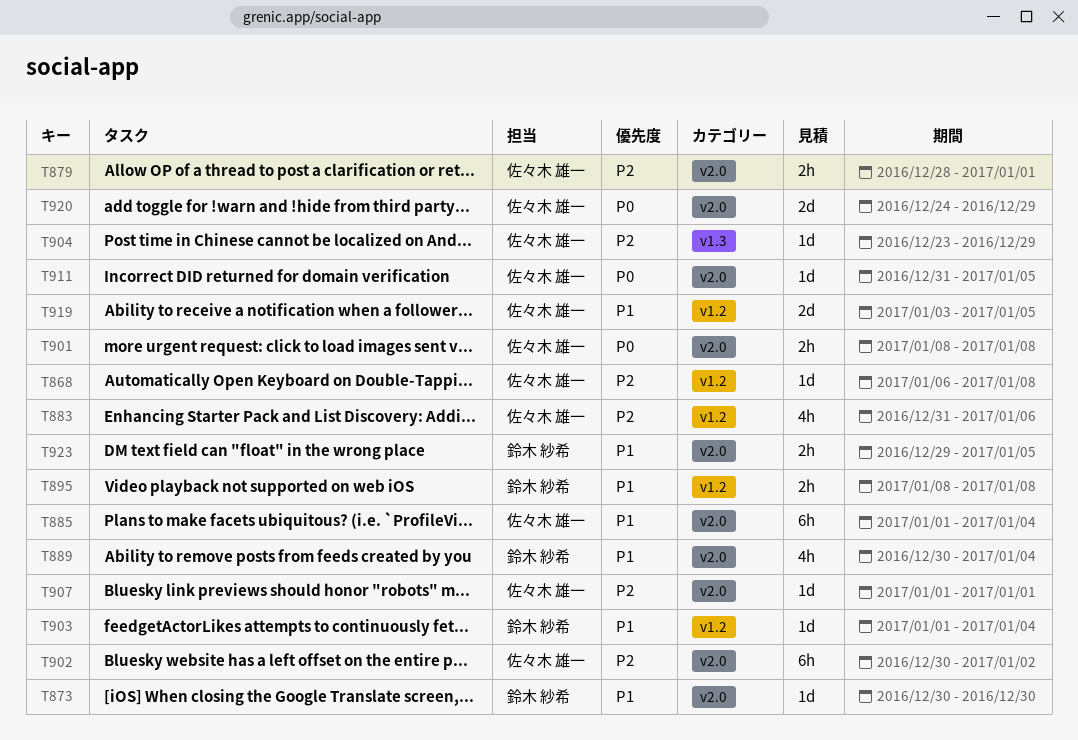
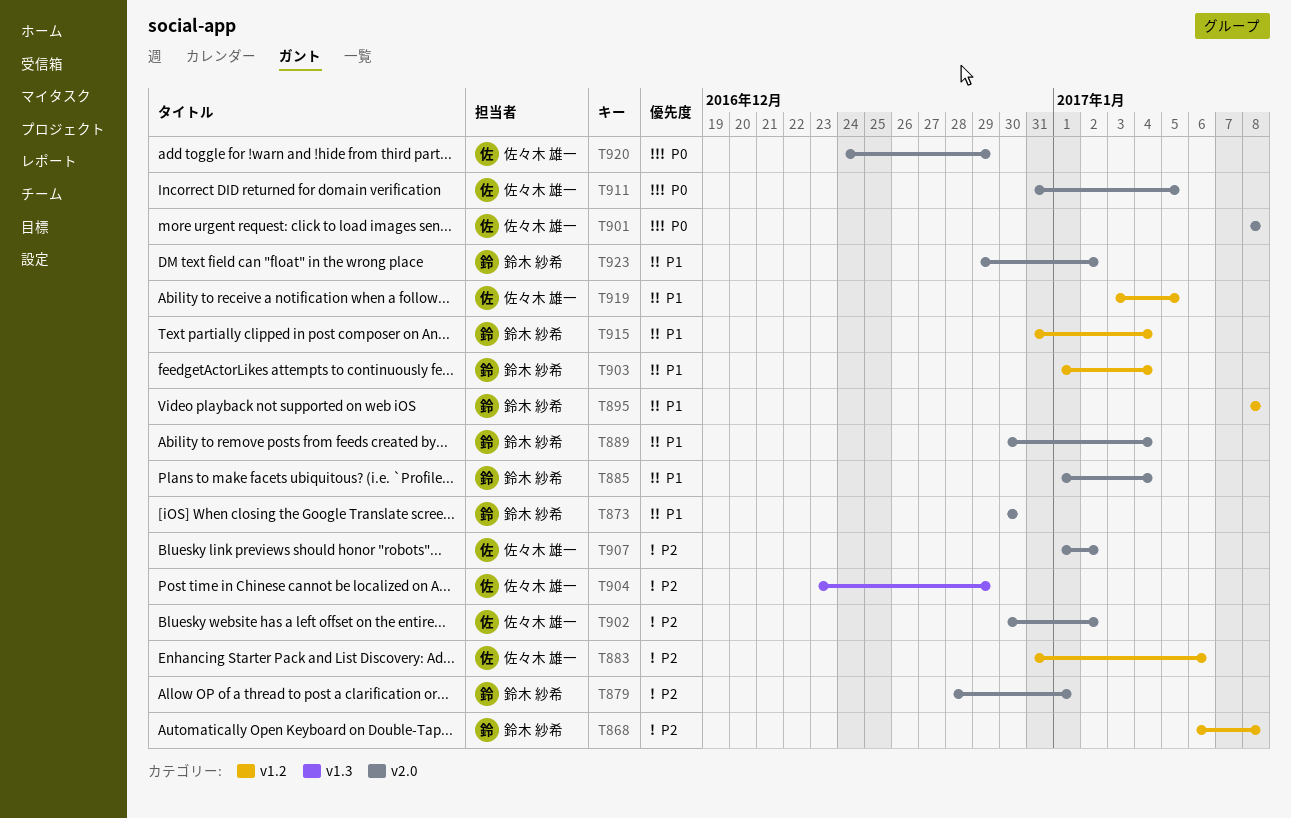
T868, owner: 佐々木 雄一 -> 鈴木 紗希
T879, owner: 佐々木 雄一 -> 鈴木 紗希
T885, owner: 佐々木 雄一 -> 鈴木 紗希
T907, due: Jan 1 -> Jan 2
T915: none -> present
T923, due: Jan 5 -> Jan 2

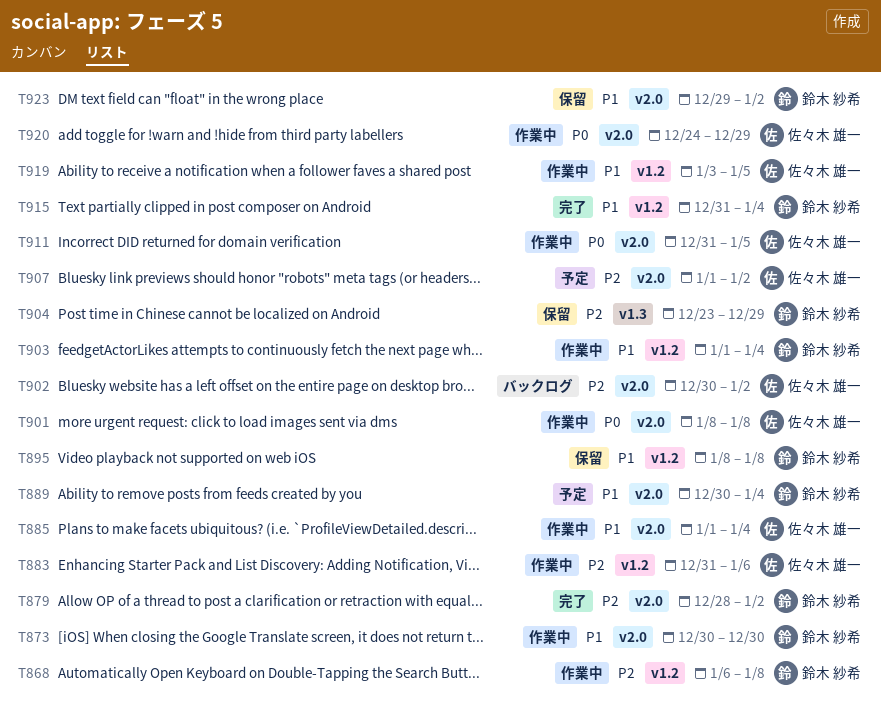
T879, due: Jan 1 -> Jan 2
T885, owner: 鈴木 紗希 -> 佐々木 雄一
T904, owner: 佐々木 雄一 -> 鈴木 紗希

